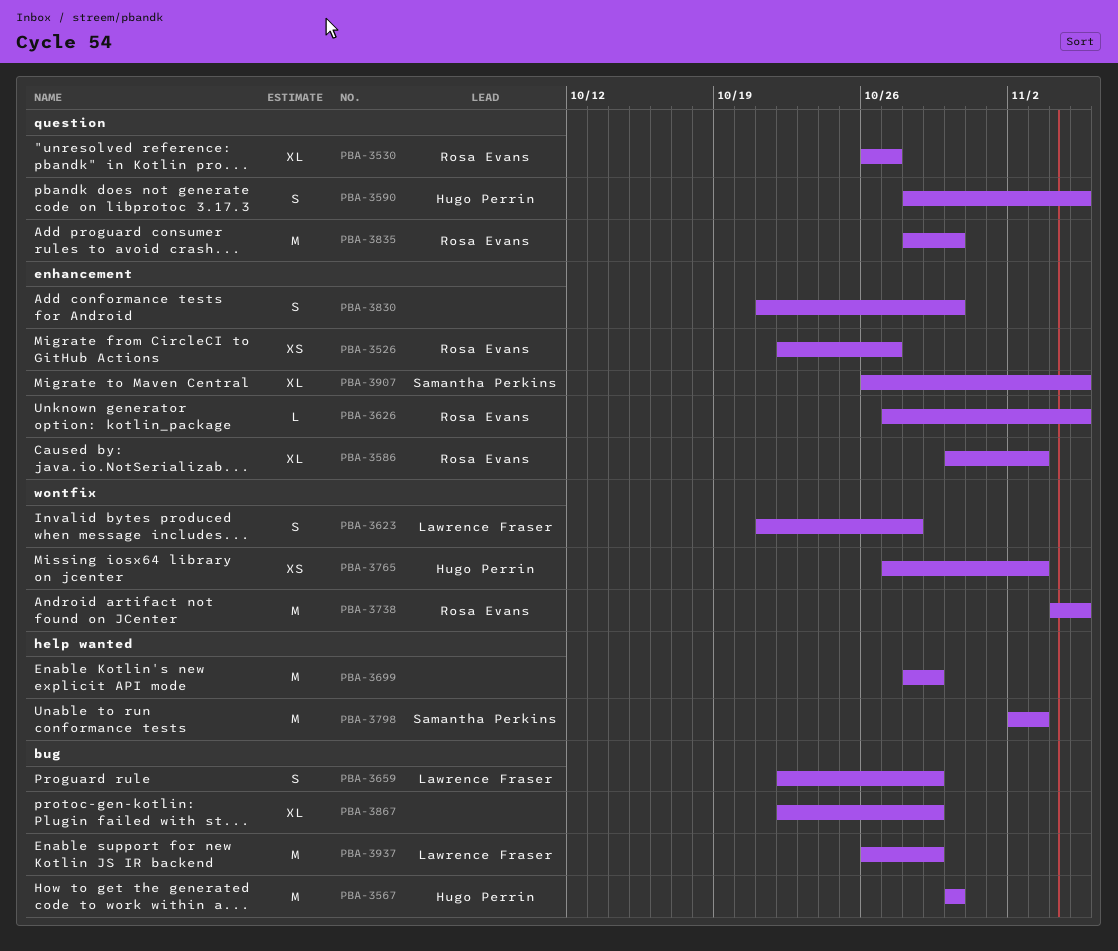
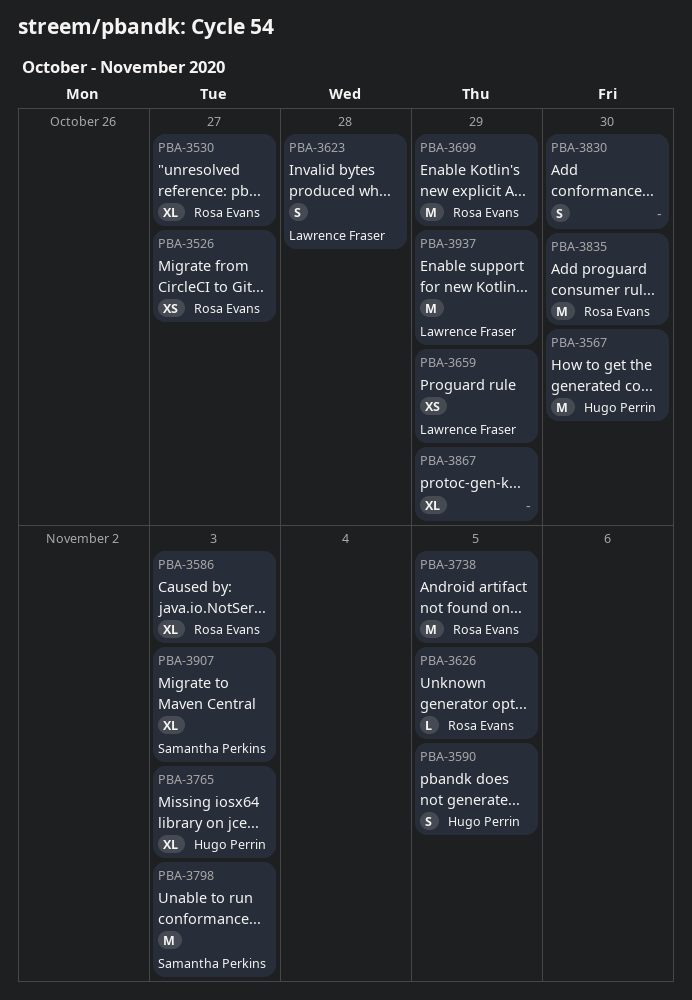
PBA-3659, estimate: S -> XS
PBA-3699, owner: none -> Rosa Evans
PBA-3765, estimate: XS -> XL
PBA-3907, due: Nov 5 -> Nov 3

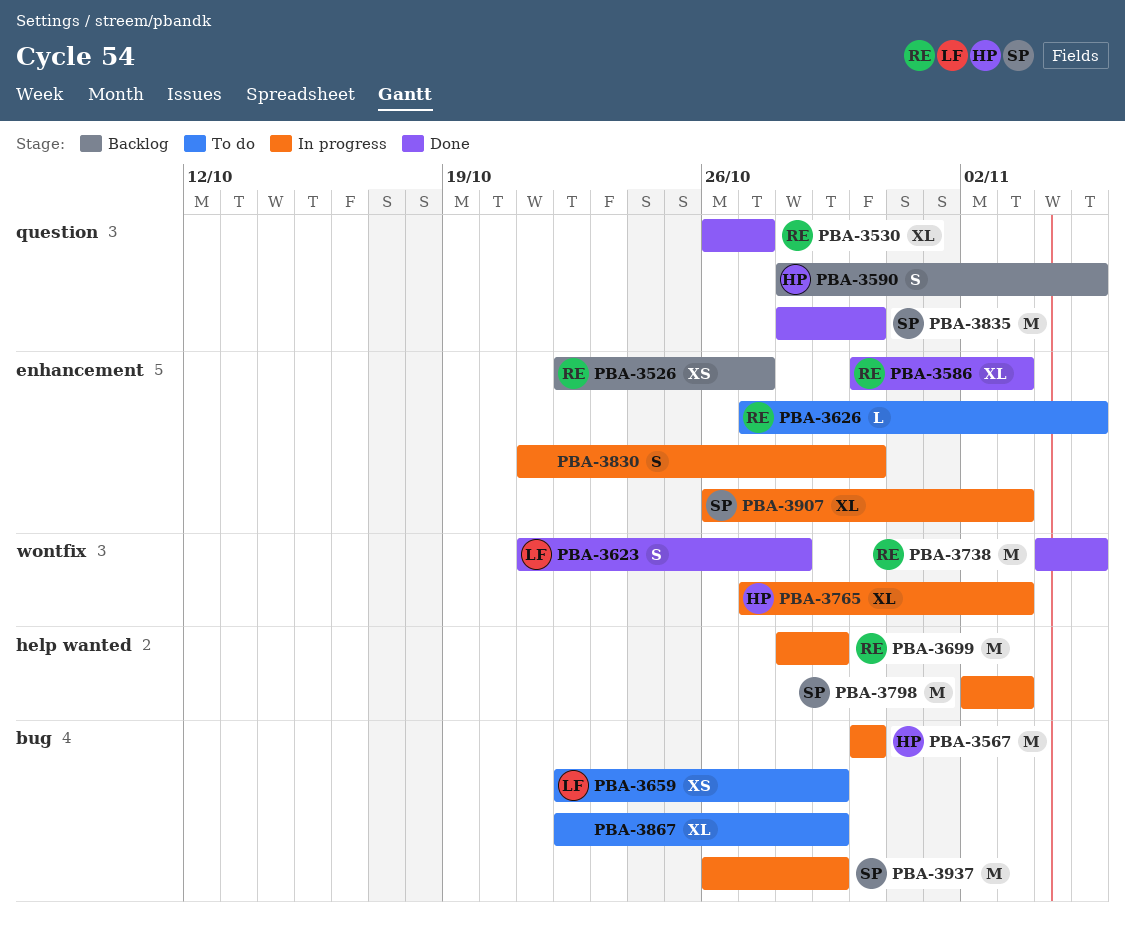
PBA-3835, owner: Rosa Evans -> Samantha Perkins
PBA-3937, owner: Lawrence Fraser -> Samantha Perkins

